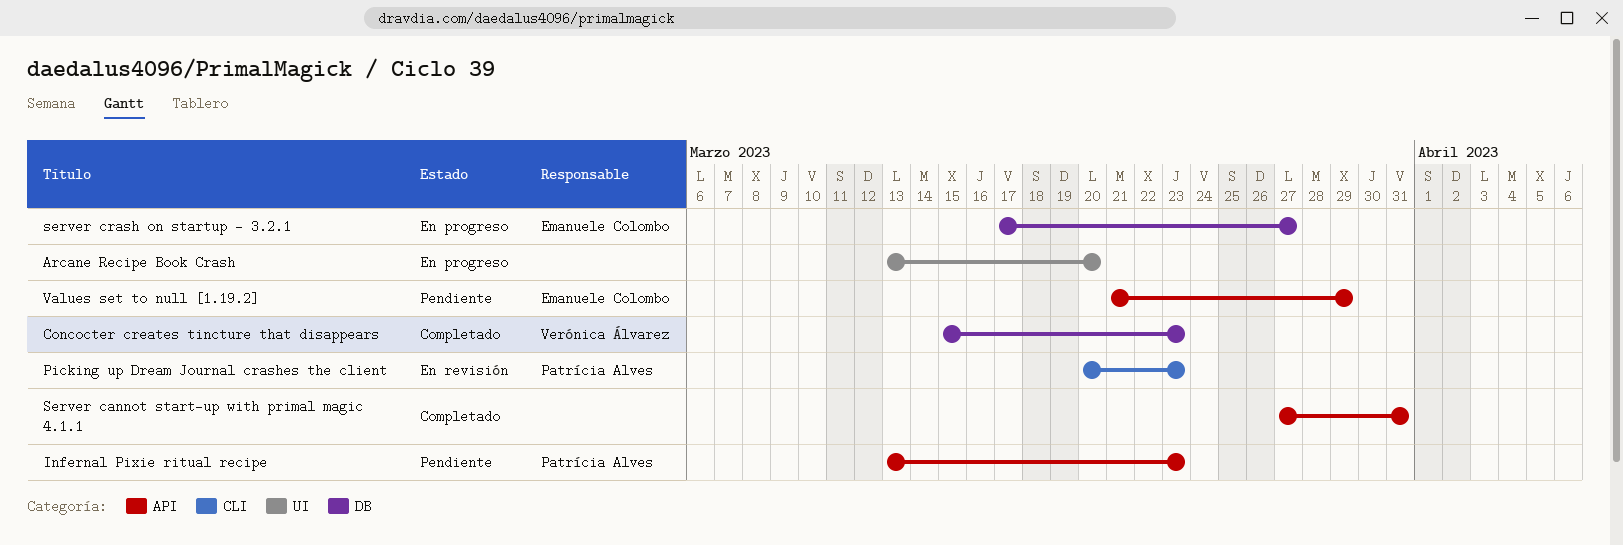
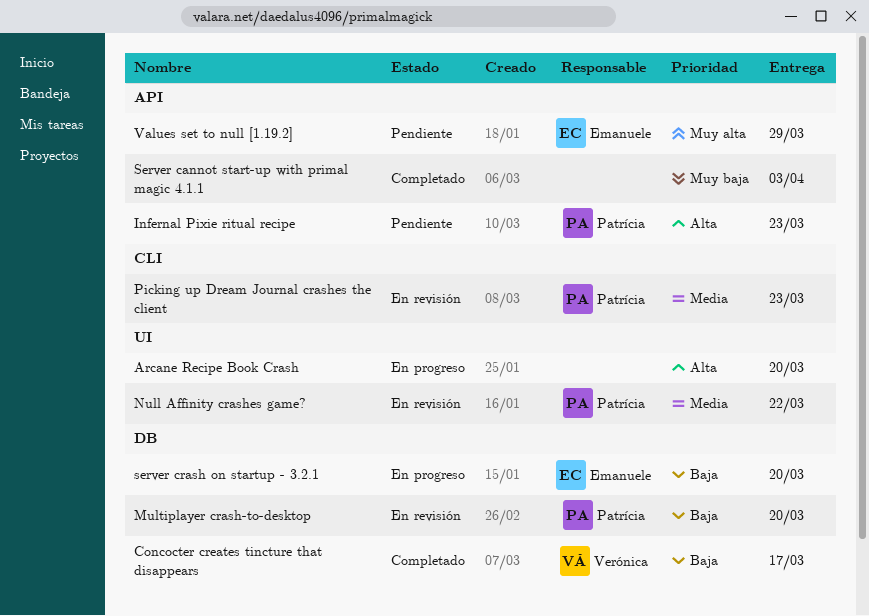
Concocter creates tincture that disappears, due: Mar 23 -> Mar 17
Multiplayer crash-to-desktop: none -> present
Null Affinity crashes game?: none -> present
Server cannot start-up with primal magic 4.1.1, due: Mar 31 -> Apr 3
server crash on startup - 3.2.1, due: Mar 27 -> Mar 20

